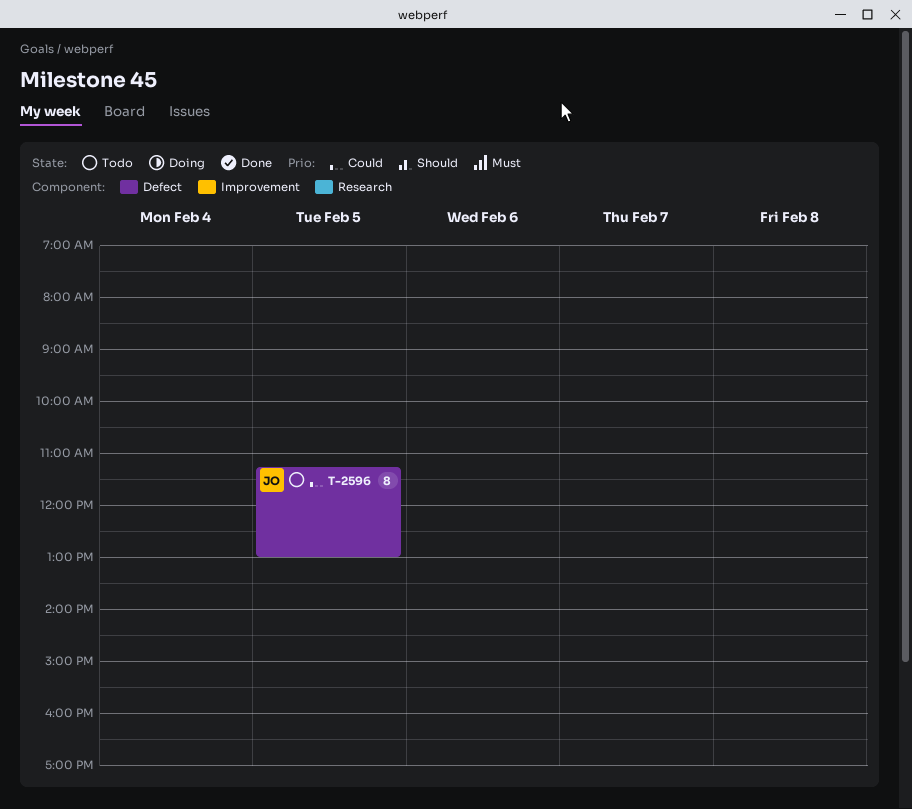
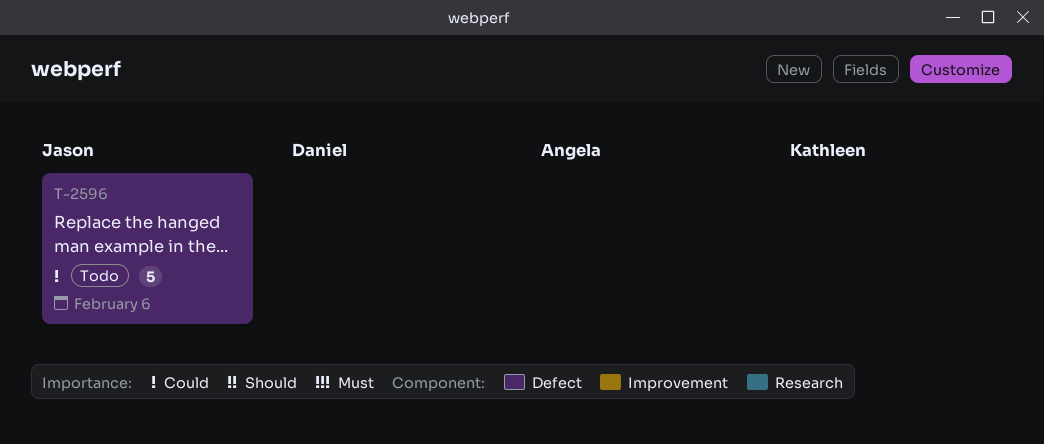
T-2596, estimate: 8 -> 5
T-2596, day: Feb 5 -> Feb 6

